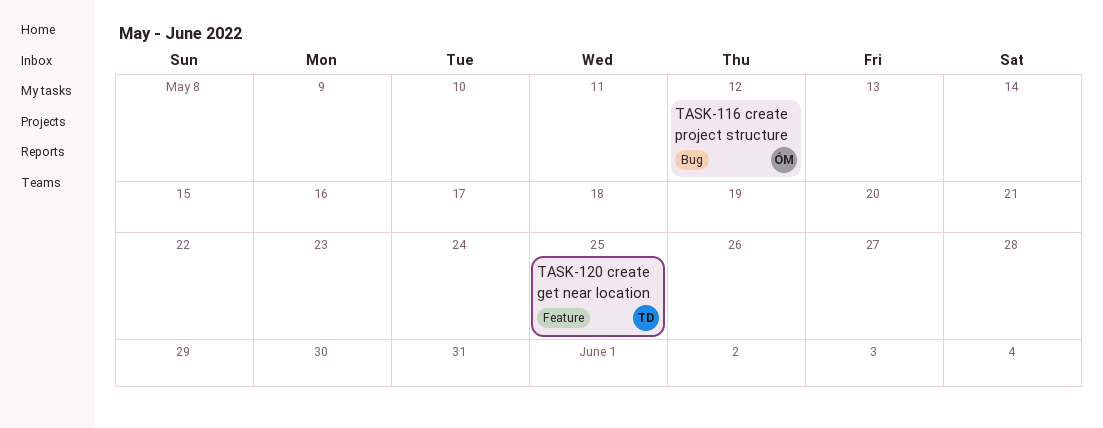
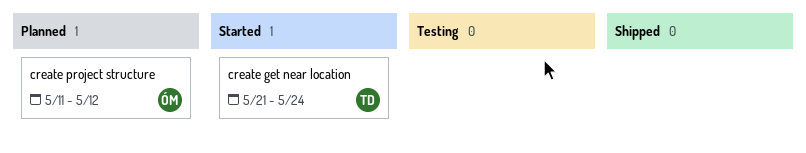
create get near location, due: May 25 -> May 24

